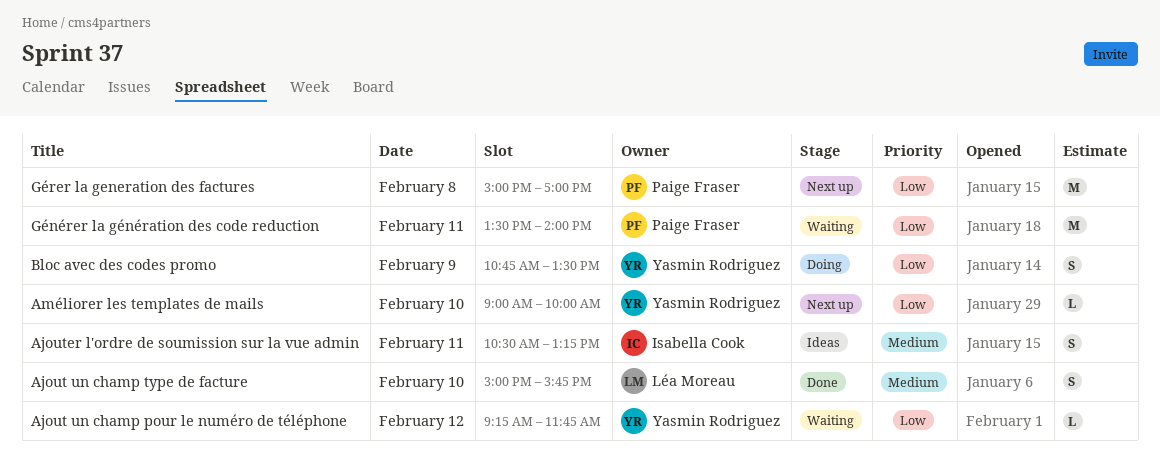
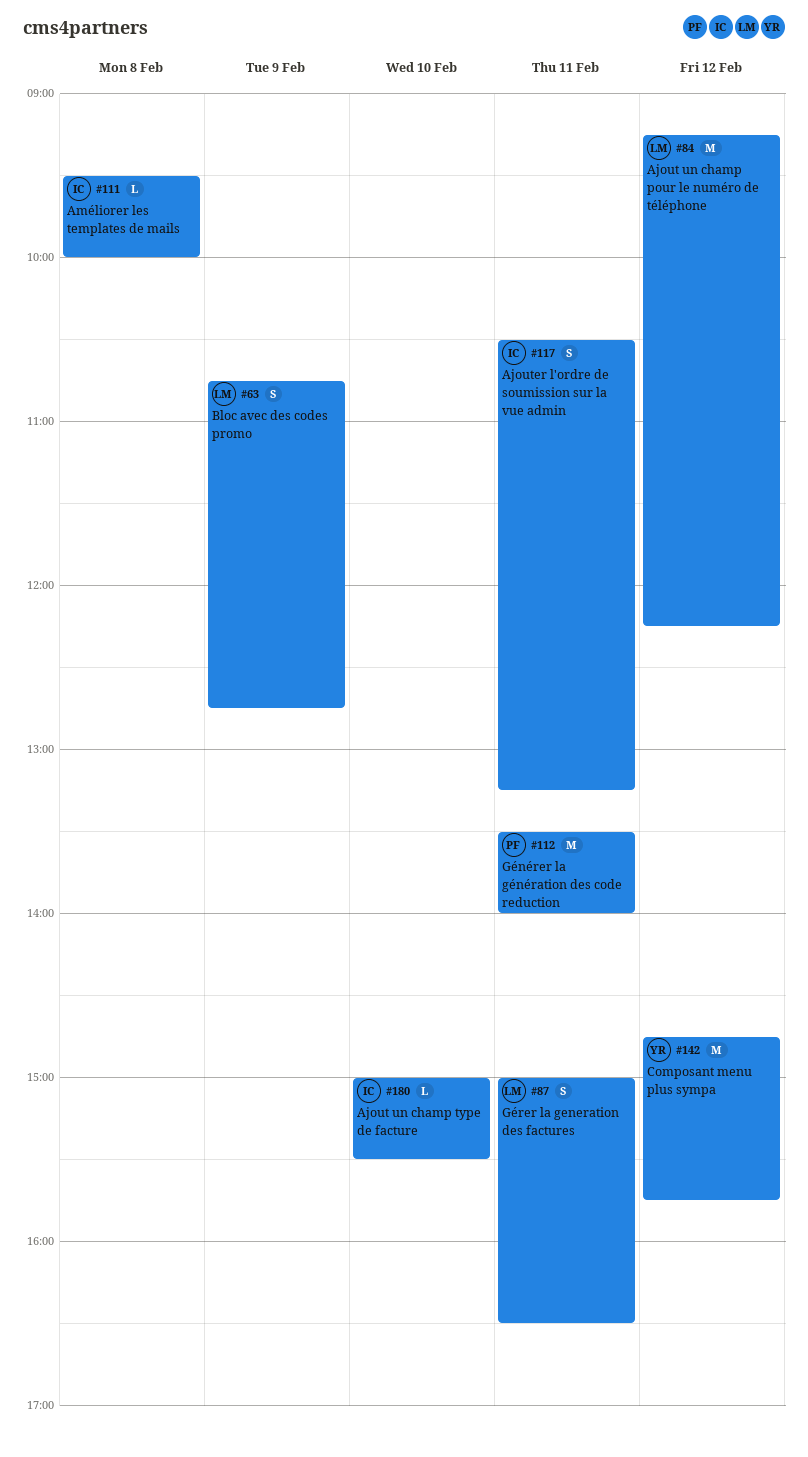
Ajout un champ pour le numéro de téléphone, owner: Yasmin Rodriguez -> Léa Moreau
Ajout un champ pour le numéro de téléphone, estimate: L -> M
Ajout un champ pour le numéro de téléphone, ends: 11:45 -> 12:15
Ajout un champ type de facture, owner: Léa Moreau -> Isabella Cook
Ajout un champ type de facture, estimate: S -> L
Ajout un champ type de facture, ends: 15:45 -> 15:30
Améliorer les templates de mails, owner: Yasmin Rodriguez -> Isabella Cook
Améliorer les templates de mails, day: Feb 10 -> Feb 8
Améliorer les templates de mails, begins: 09:00 -> 09:30
Bloc avec des codes promo, owner: Yasmin Rodriguez -> Léa Moreau
Bloc avec des codes promo, ends: 13:30 -> 12:45
Composant menu plus sympa: none -> present
Gérer la generation des factures, owner: Paige Fraser -> Léa Moreau
Gérer la generation des factures, estimate: M -> S
Gérer la generation des factures, day: Feb 8 -> Feb 11
Gérer la generation des factures, ends: 17:00 -> 16:30

